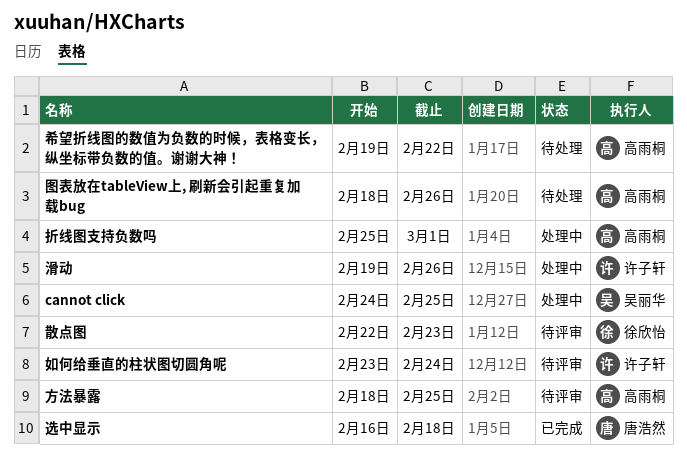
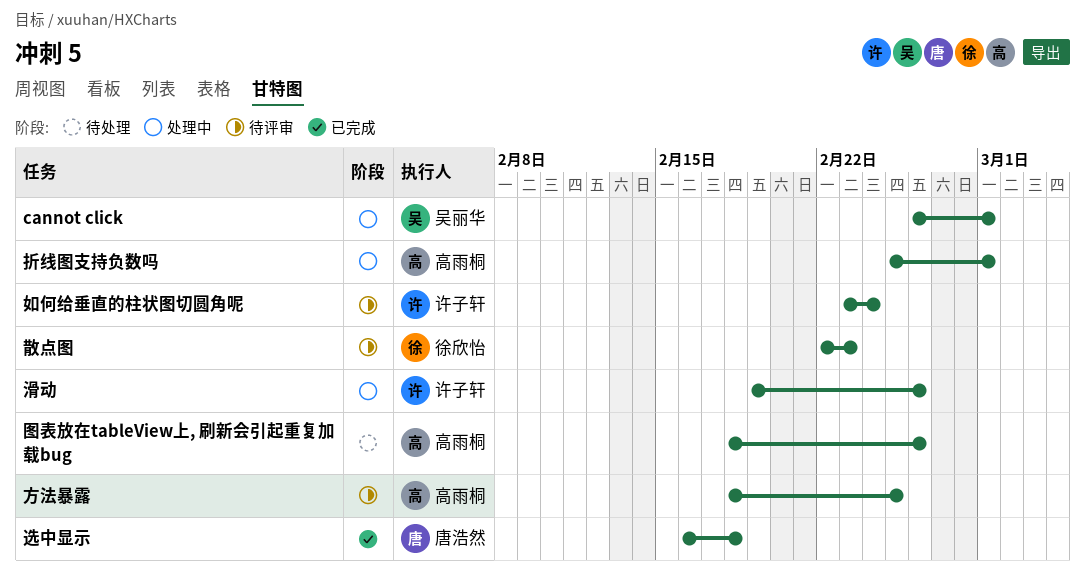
cannot click, start: Feb 24 -> Feb 26
cannot click, due: Feb 25 -> Mar 1
希望折线图的数值为负数的时候，表格变长，纵坐标带负数的值。谢谢大神！: present -> none

